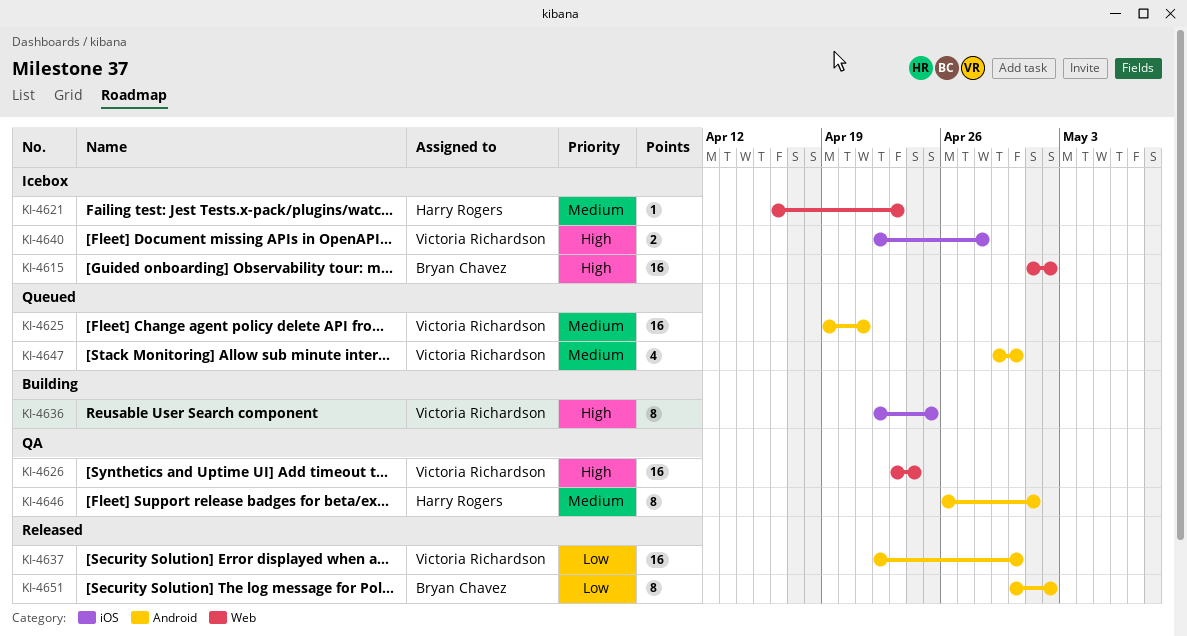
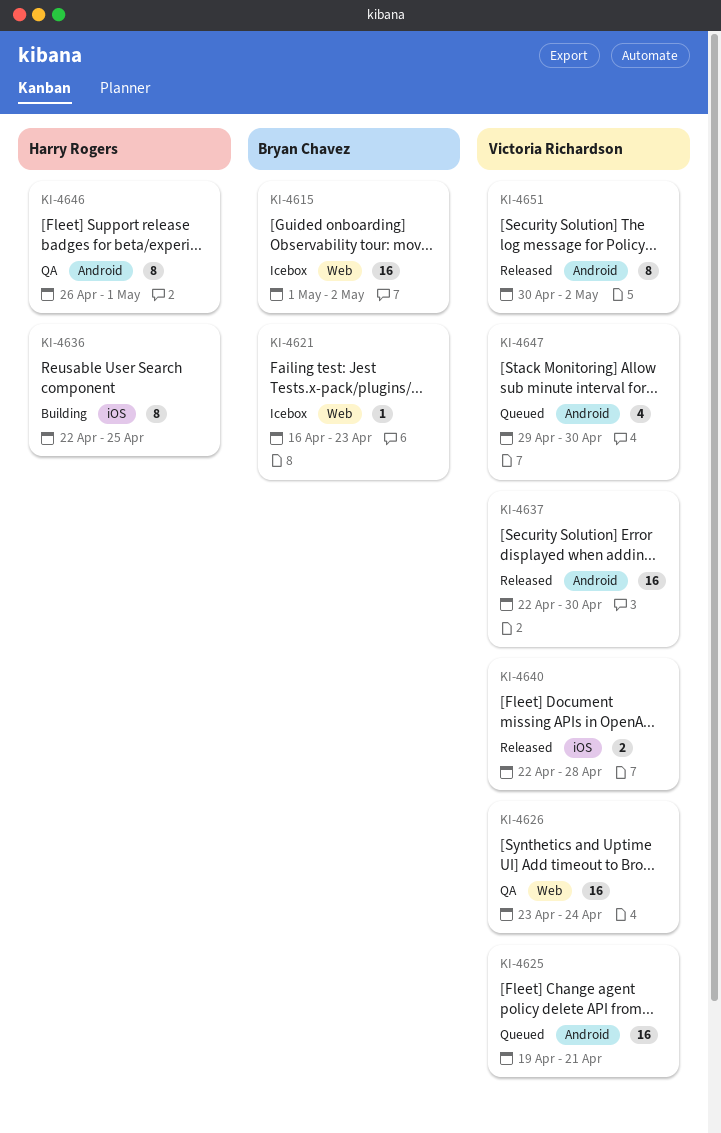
KI-4621, owner: Harry Rogers -> Bryan Chavez
KI-4636, owner: Victoria Richardson -> Harry Rogers
KI-4640, status: Icebox -> Released
KI-4651, owner: Bryan Chavez -> Victoria Richardson

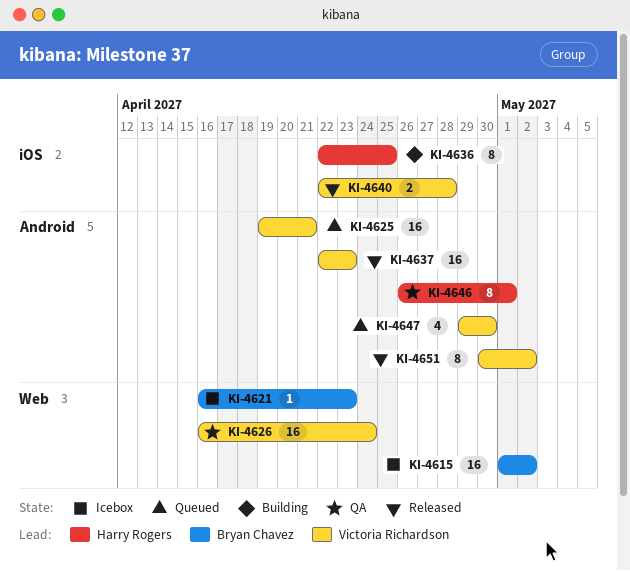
KI-4626, start: Apr 23 -> Apr 16
KI-4637, due: Apr 30 -> Apr 23

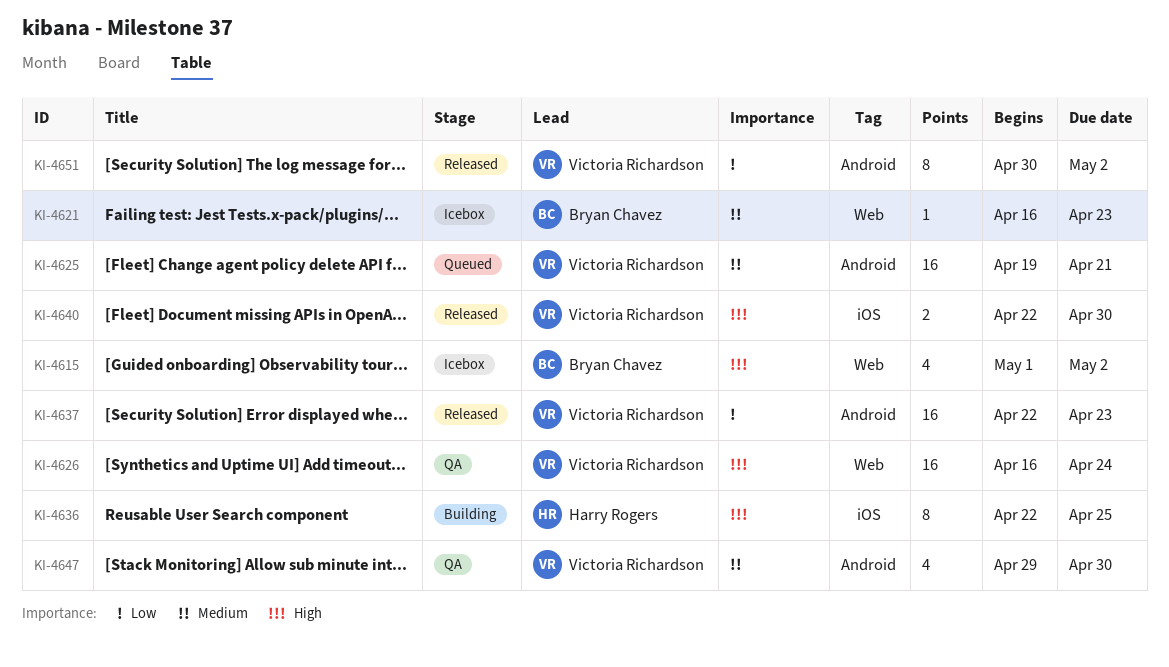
KI-4615, estimate: 16 -> 4
KI-4640, due: Apr 28 -> Apr 30
KI-4646: present -> none
KI-4647, status: Queued -> QA

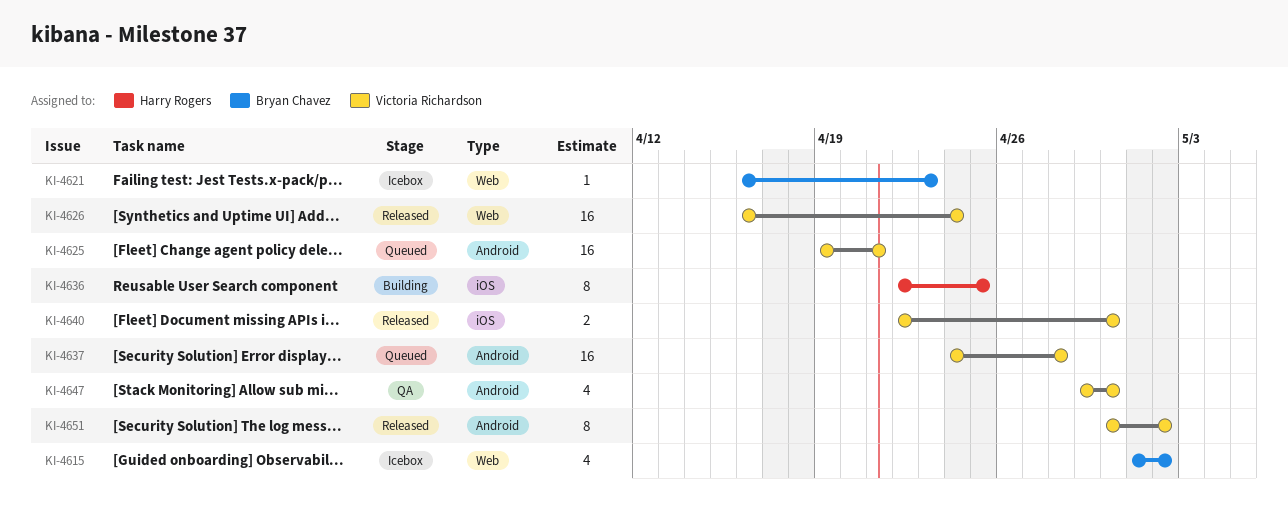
KI-4626, status: QA -> Released
KI-4637, status: Released -> Queued
KI-4637, start: Apr 22 -> Apr 24
KI-4637, due: Apr 23 -> Apr 28

